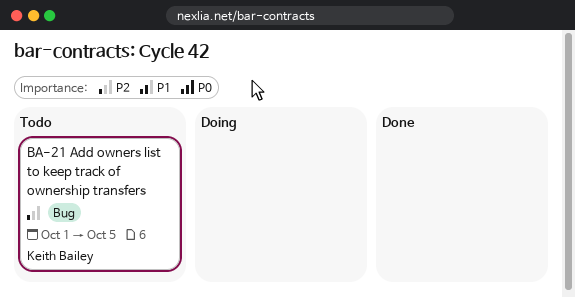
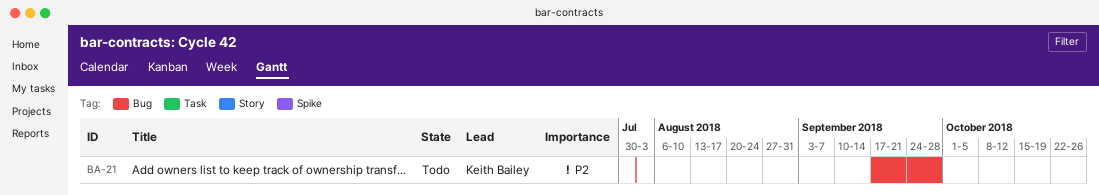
BA-21, start: Oct 1 -> Sep 17
BA-21, due: Oct 5 -> Sep 28

